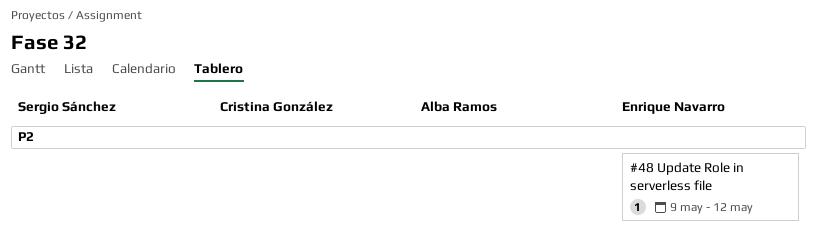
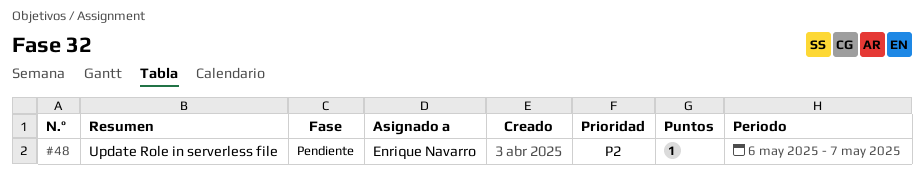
#48, start: May 9 -> May 6
#48, due: May 12 -> May 7

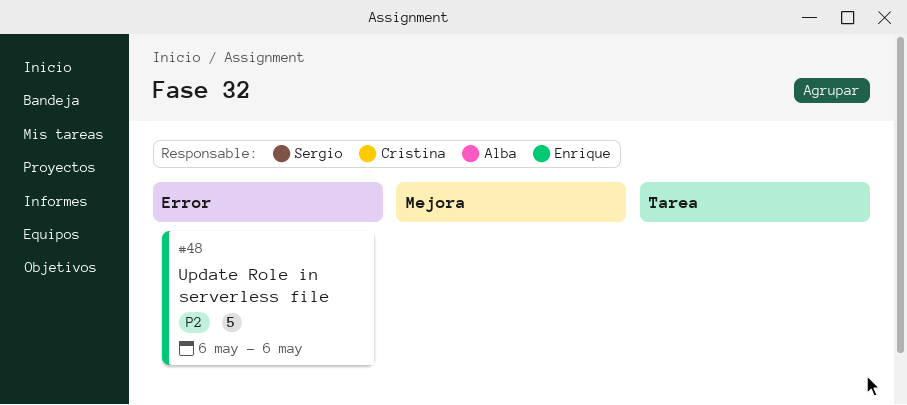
#48, estimate: 1 -> 5
#48, due: May 7 -> May 6

